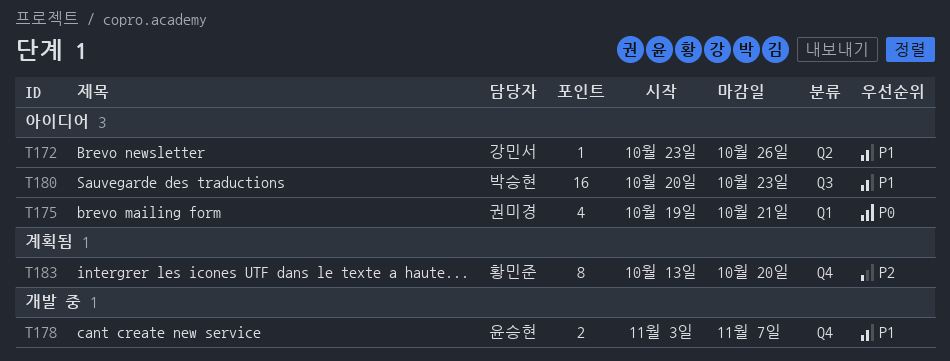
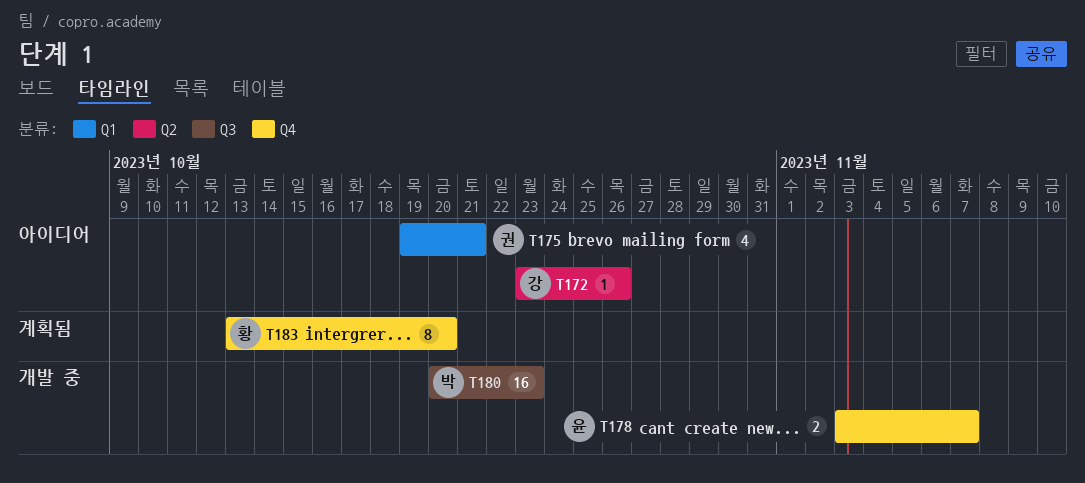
T180, status: 아이디어 -> 개발 중

